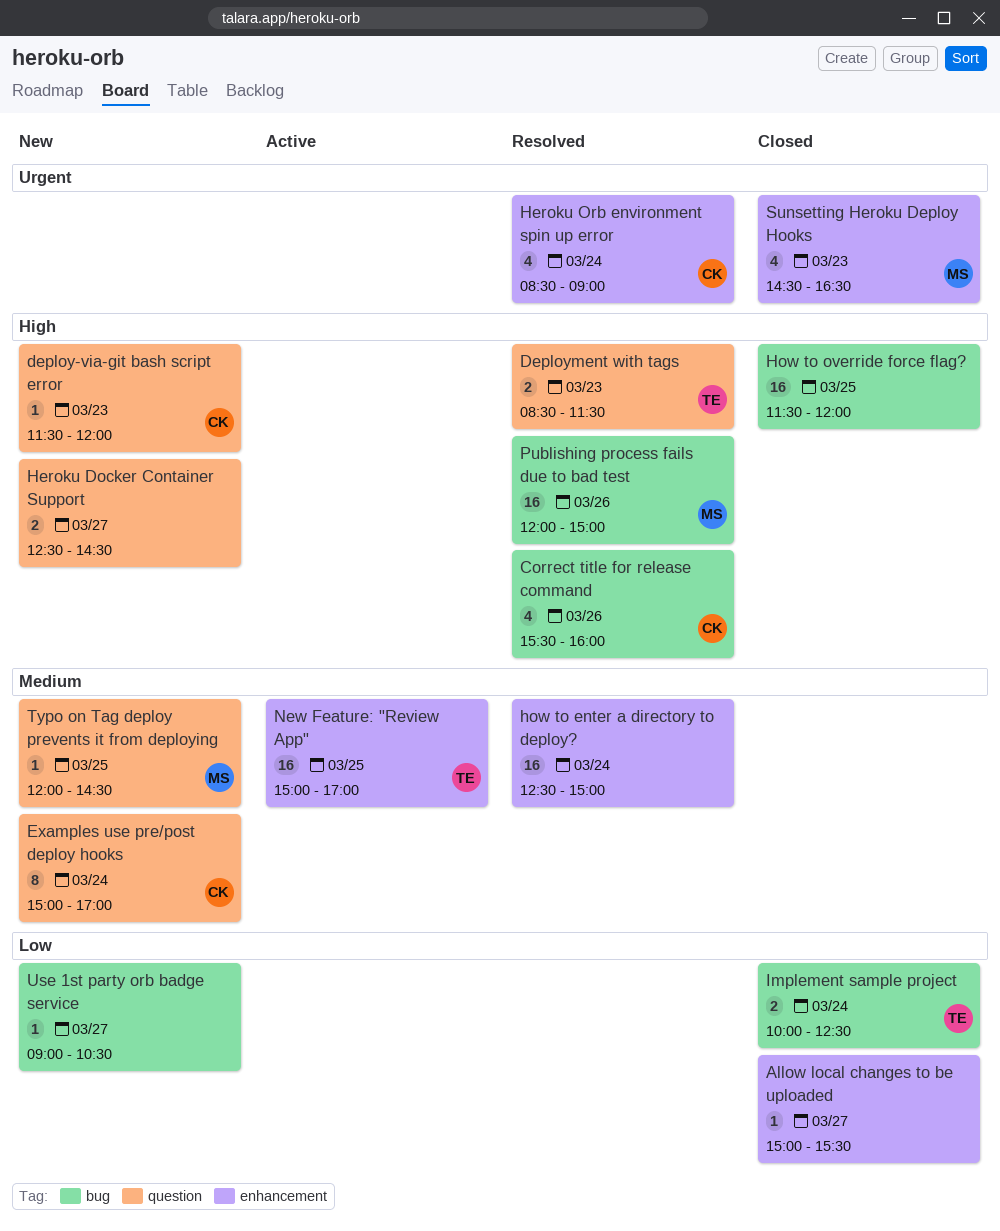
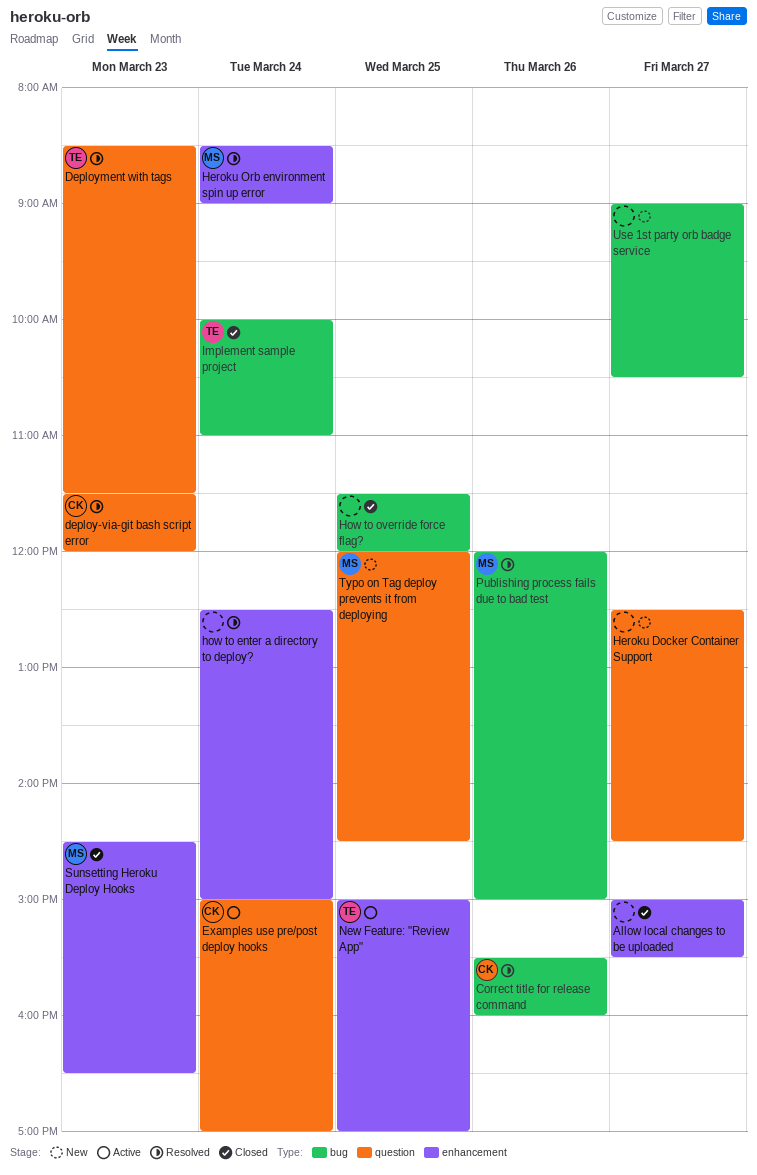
deploy-via-git bash script error, status: New -> Resolved
Examples use pre/post deploy hooks, status: New -> Active
Heroku Orb environment spin up error, owner: CK -> MS
Implement sample project, ends: 12:30 -> 11:00

